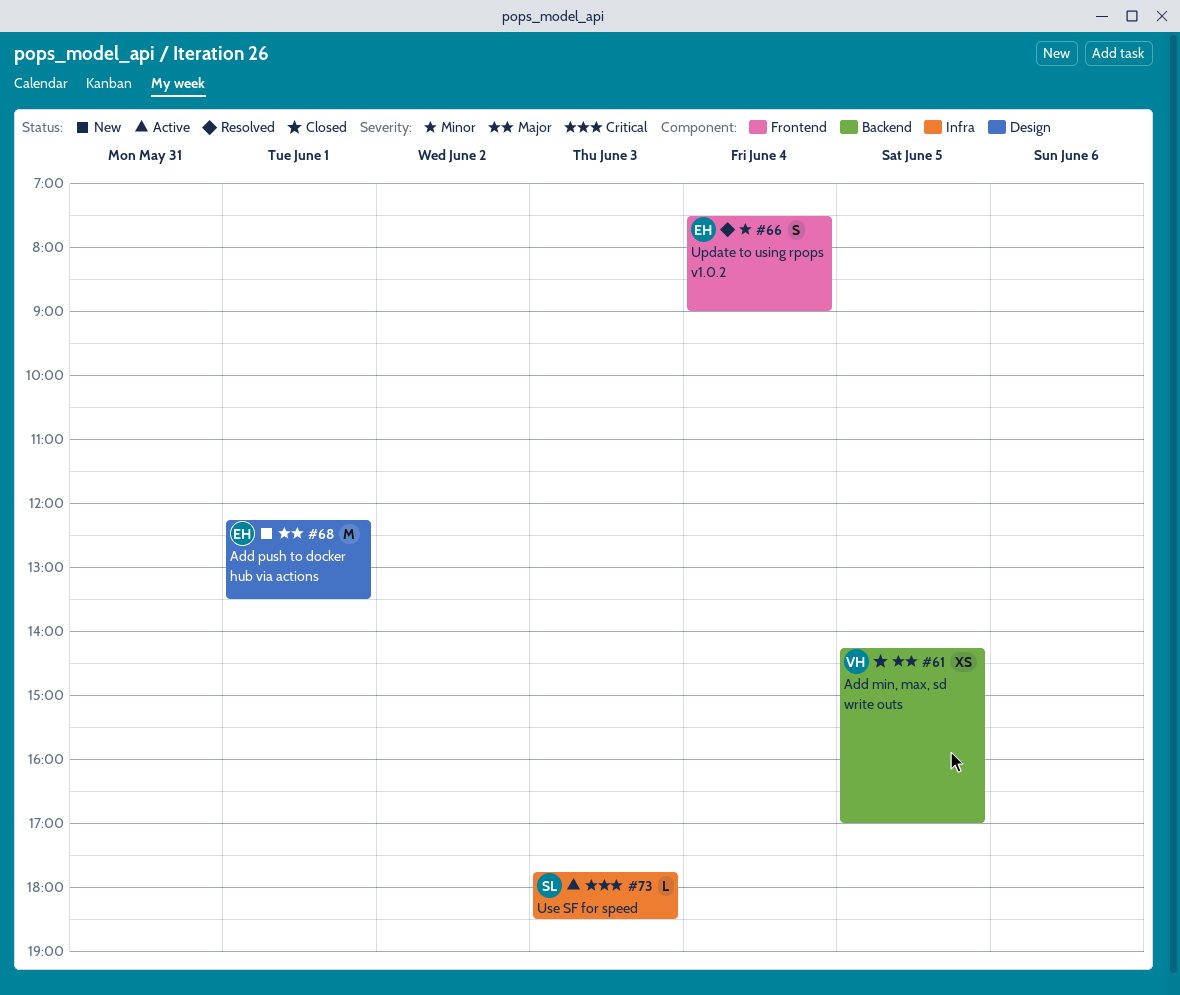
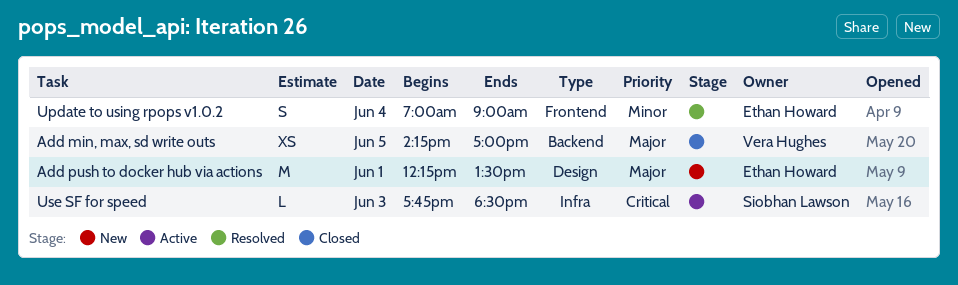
Update to using rpops v1.0.2, begins: 07:30 -> 07:00

